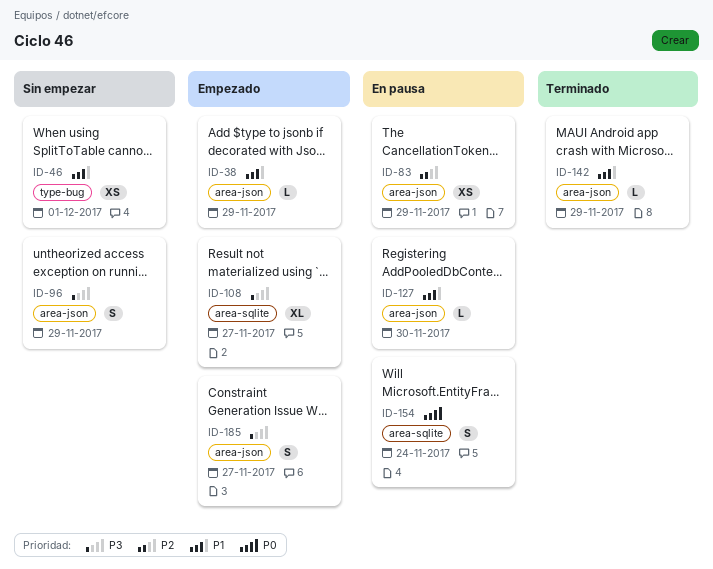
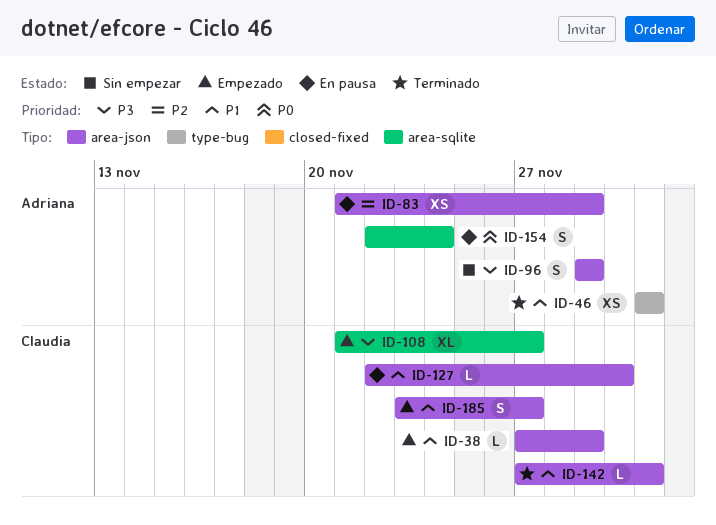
ID-46, status: Sin empezar -> Terminado
ID-142, due: Nov 29 -> Dec 1
ID-185, priority: P3 -> P1

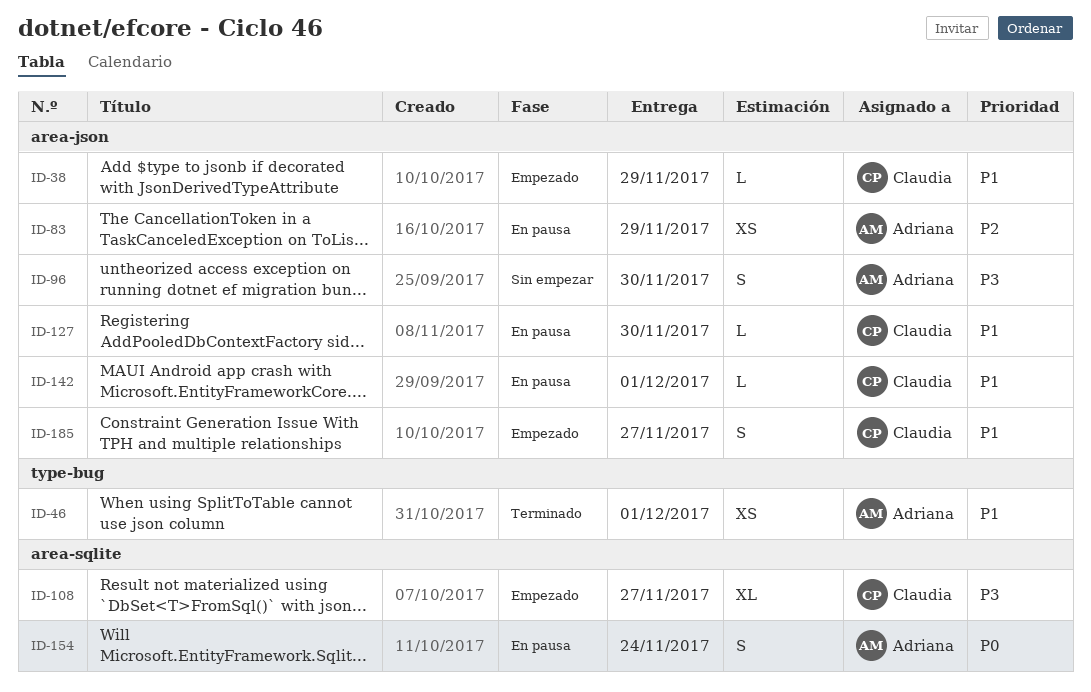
ID-96, due: Nov 29 -> Nov 30
ID-142, status: Terminado -> En pausa

